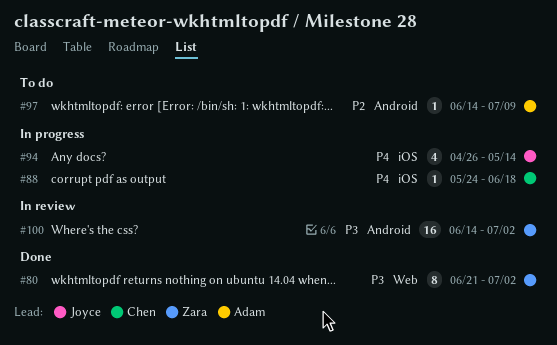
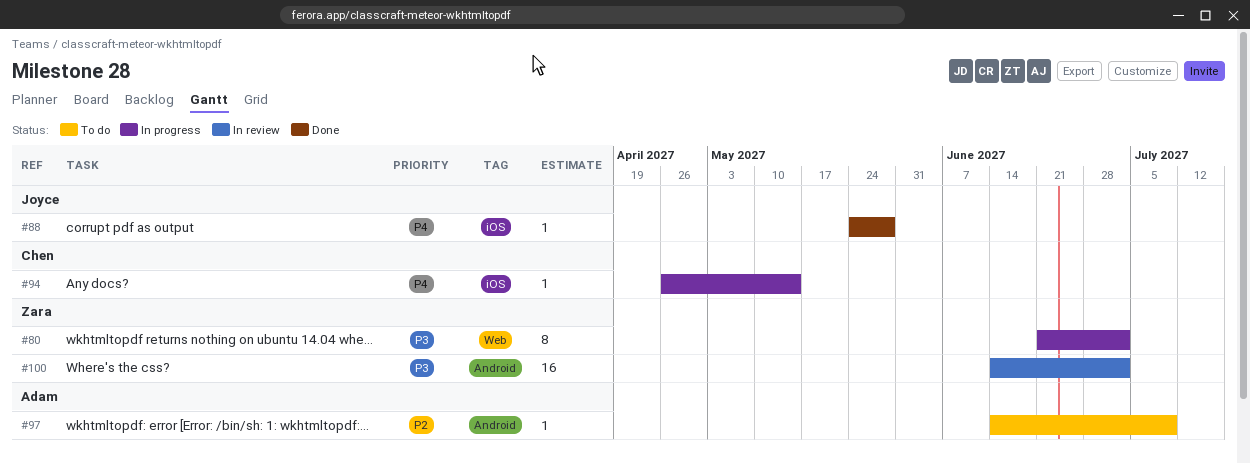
#80, status: Done -> In progress
#88, status: In progress -> Done
#88, owner: Chen -> Joyce
#88, due: Jun 18 -> May 28
#94, owner: Joyce -> Chen
#94, estimate: 4 -> 1

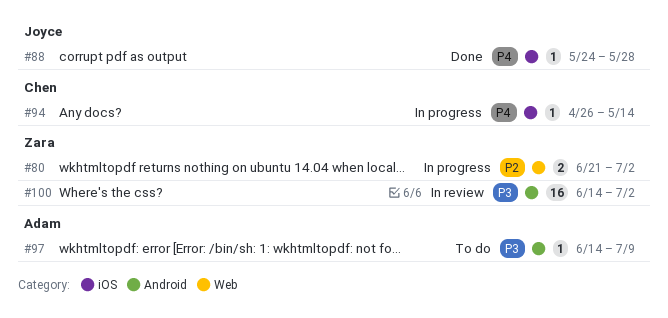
#80, priority: P3 -> P2
#80, estimate: 8 -> 2
#97, priority: P2 -> P3

